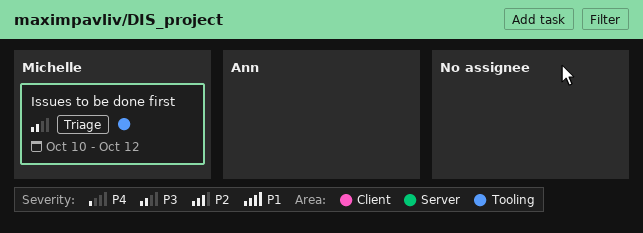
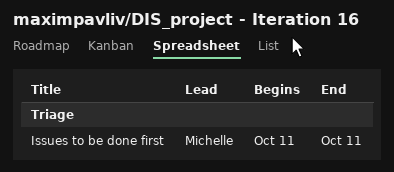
Issues to be done first, start: Oct 10 -> Oct 11
Issues to be done first, due: Oct 12 -> Oct 11

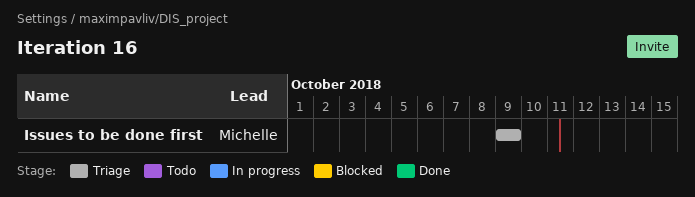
Issues to be done first, start: Oct 11 -> Oct 9
Issues to be done first, due: Oct 11 -> Oct 9

